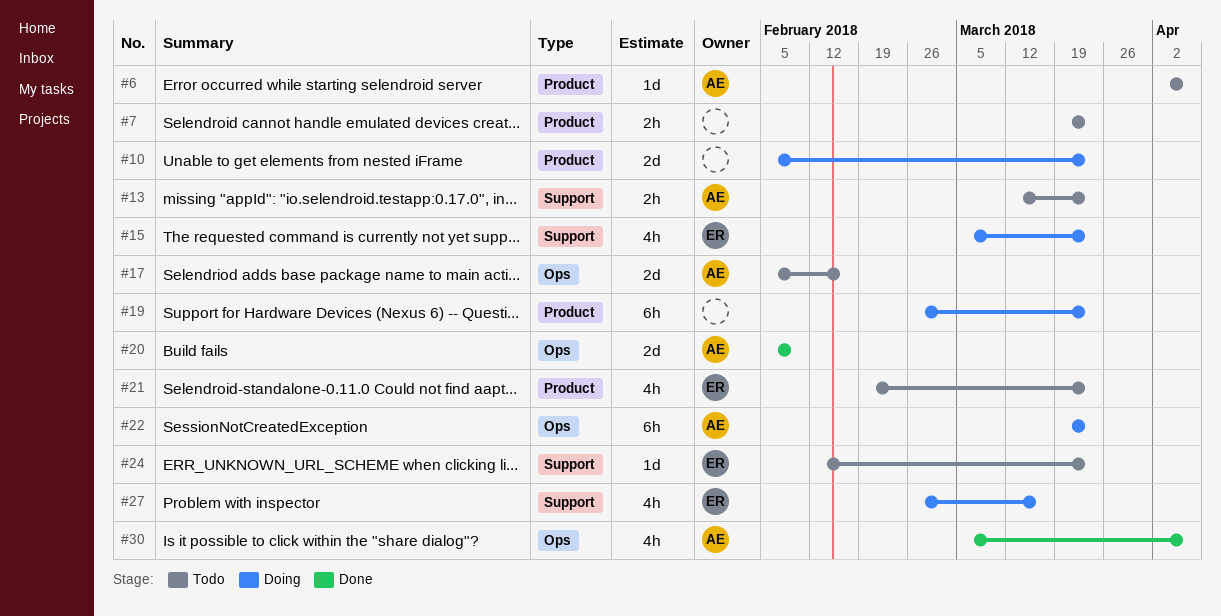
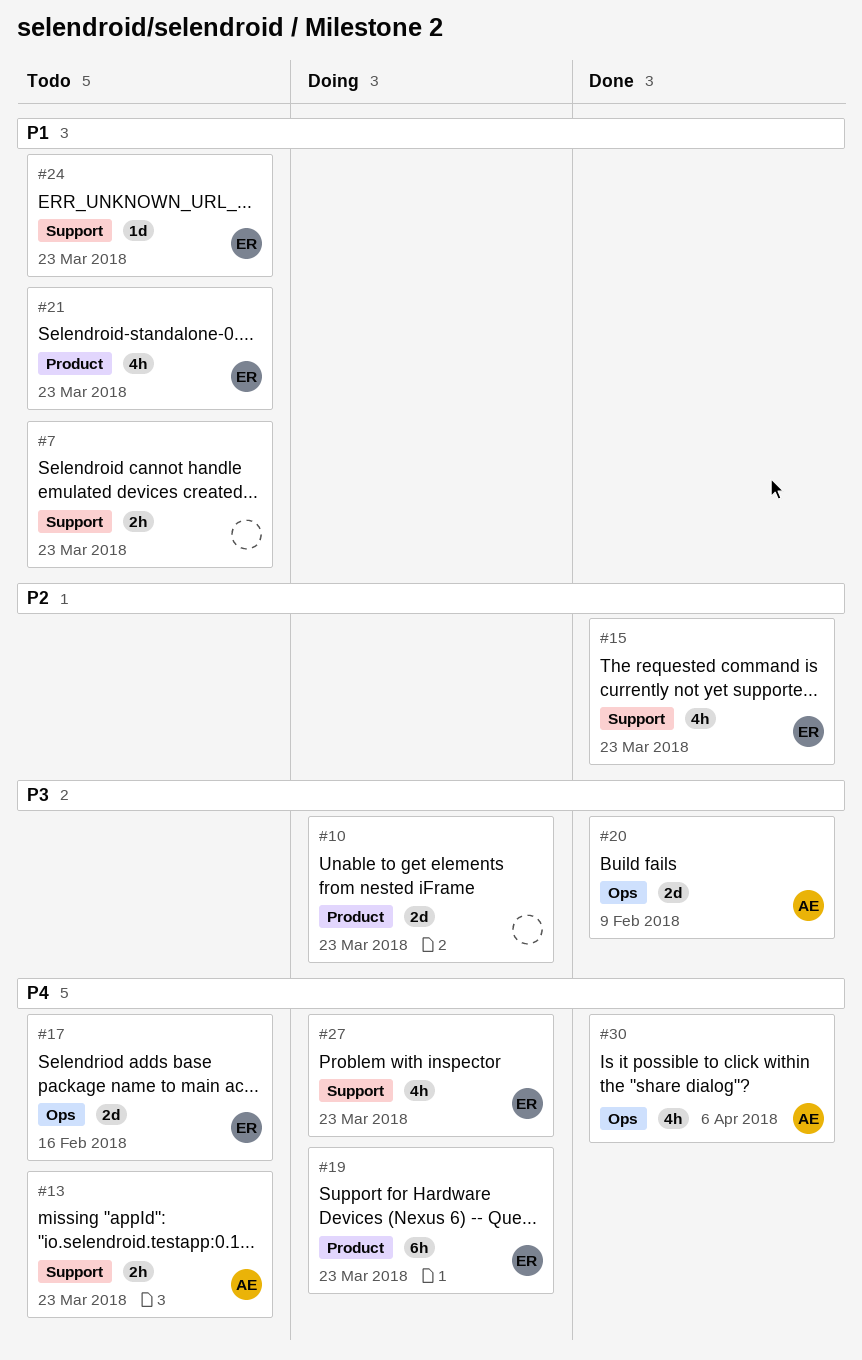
#6: present -> none
#7, label: Product -> Support
#15, status: Doing -> Done
#17, owner: AE -> ER
#19, owner: none -> ER
#22: present -> none
#27, due: Mar 16 -> Mar 23

